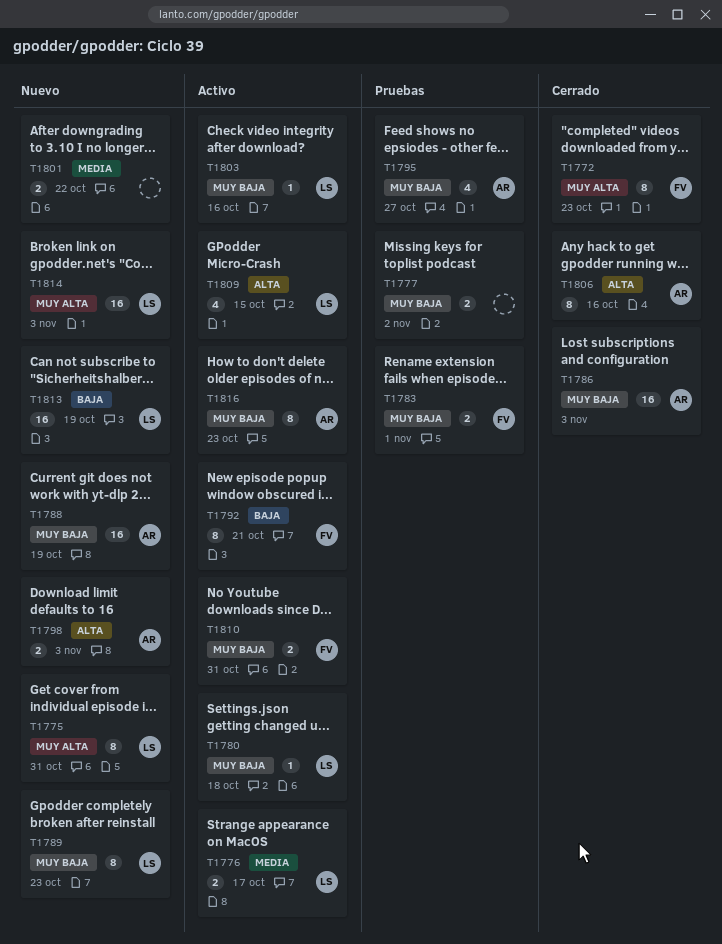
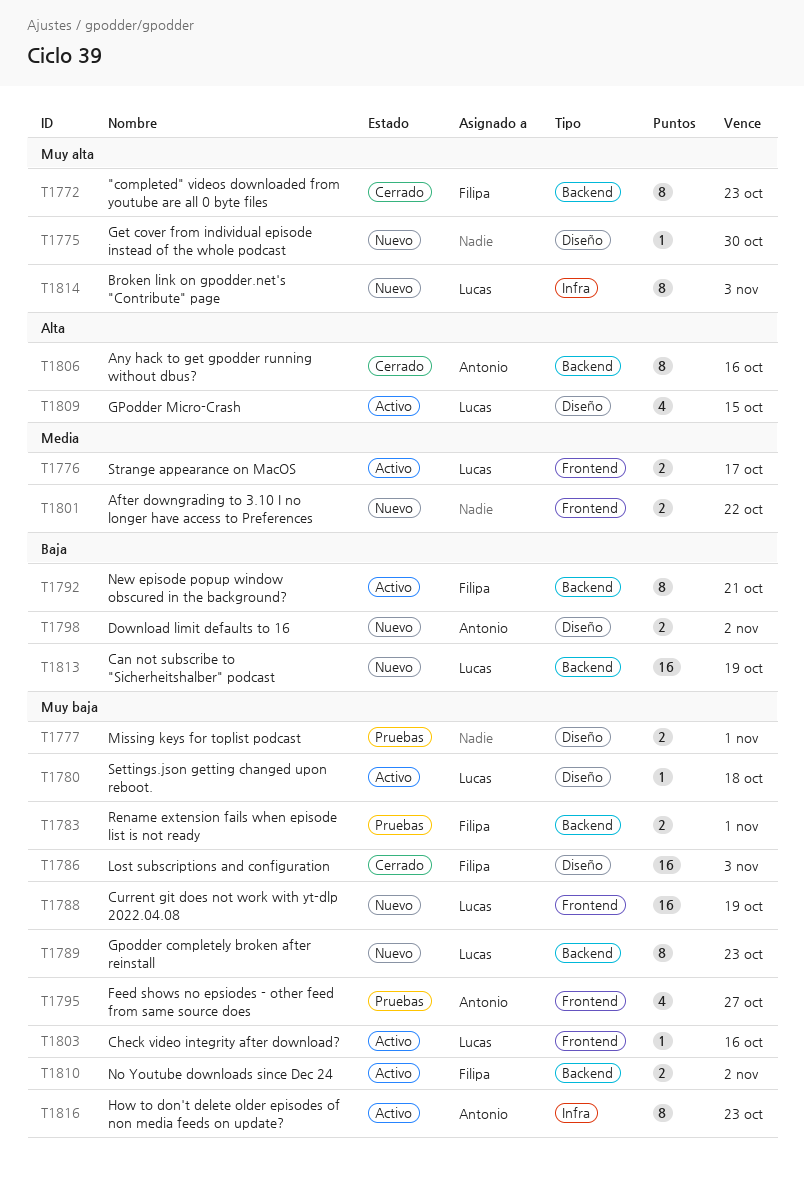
T1775, owner: Lucas -> none
T1775, estimate: 8 -> 1
T1775, due: Oct 31 -> Oct 30
T1777, due: Nov 2 -> Nov 1
T1786, owner: Antonio -> Filipa
T1788, owner: Antonio -> Lucas
T1798, priority: Alta -> Baja
T1798, due: Nov 3 -> Nov 2
T1810, due: Oct 31 -> Nov 2
T1814, estimate: 16 -> 8

